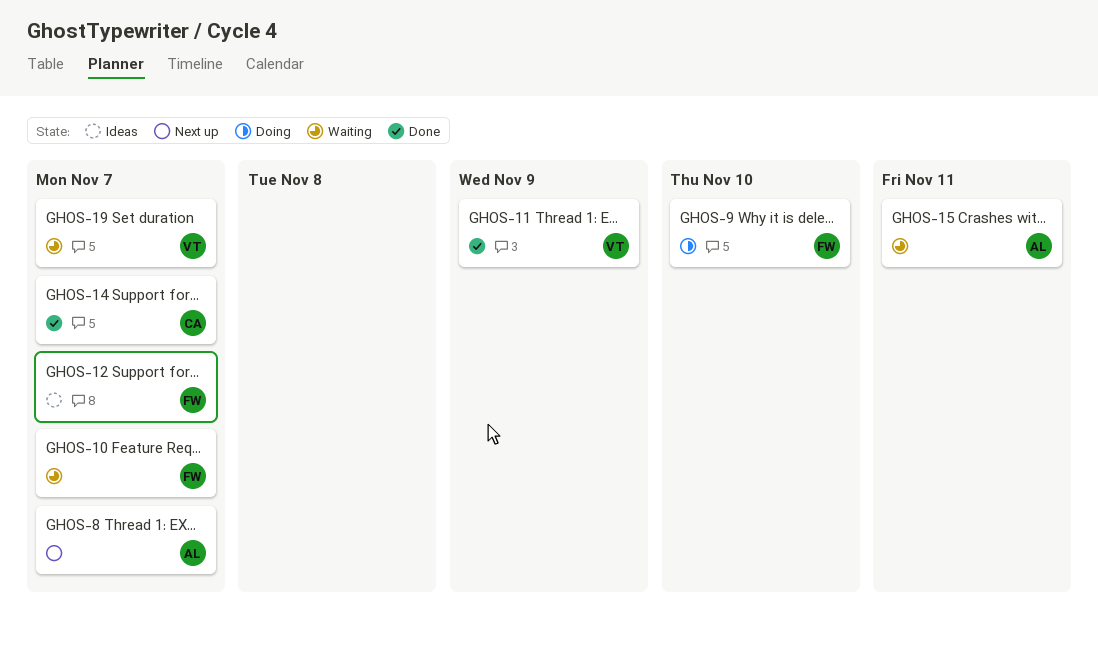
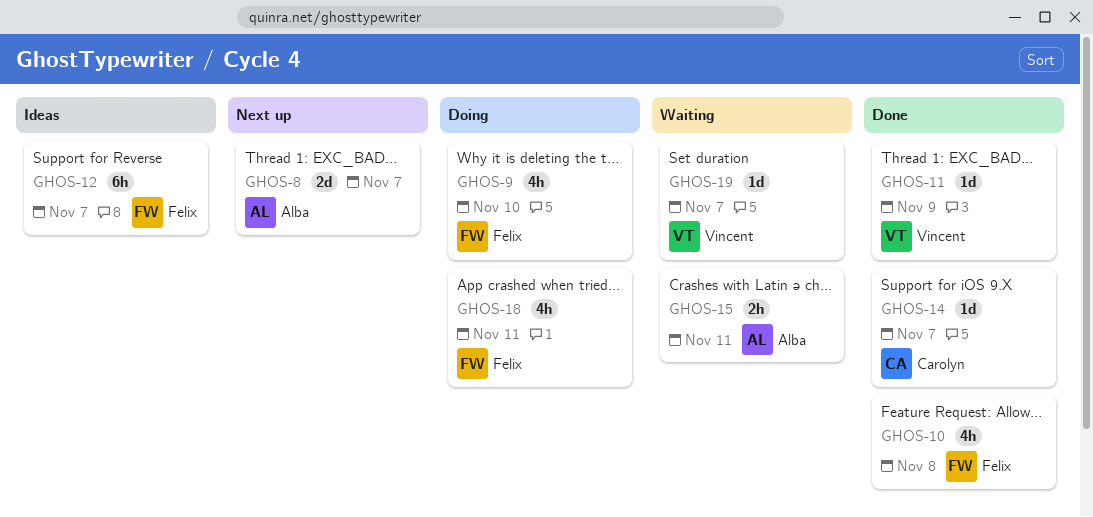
GHOS-10, status: Waiting -> Done
GHOS-10, due: Nov 7 -> Nov 8
GHOS-18: none -> present

